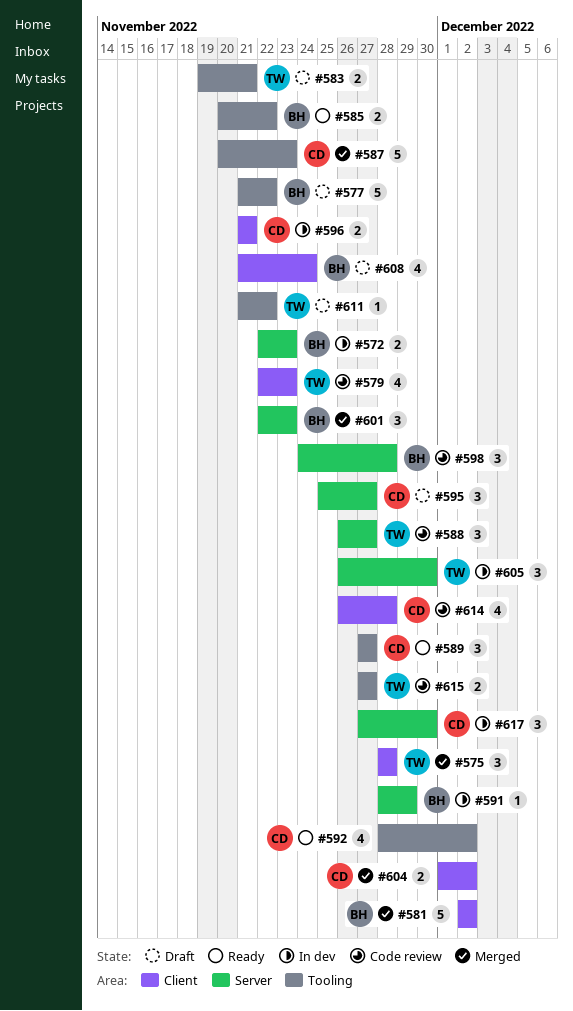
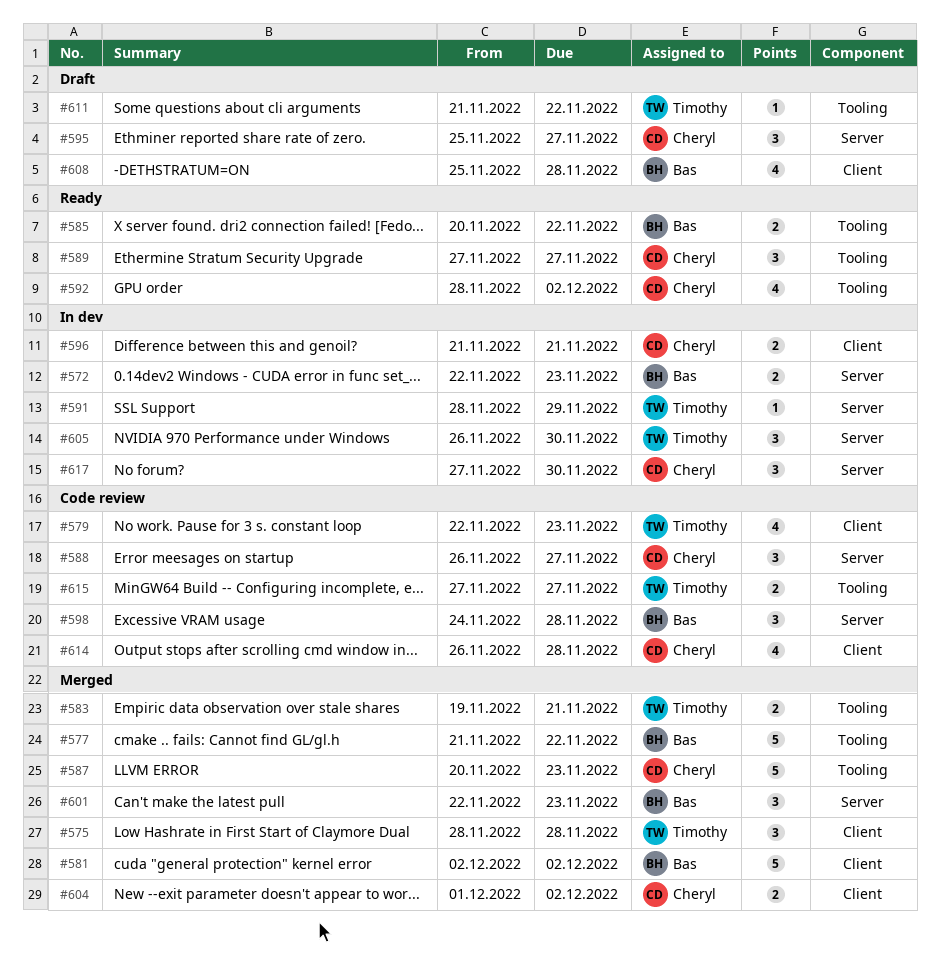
#577, status: Draft -> Merged
#583, status: Draft -> Merged
#588, owner: Timothy -> Cheryl
#591, owner: Bas -> Timothy
#608, start: Nov 21 -> Nov 25
#608, due: Nov 24 -> Nov 28

